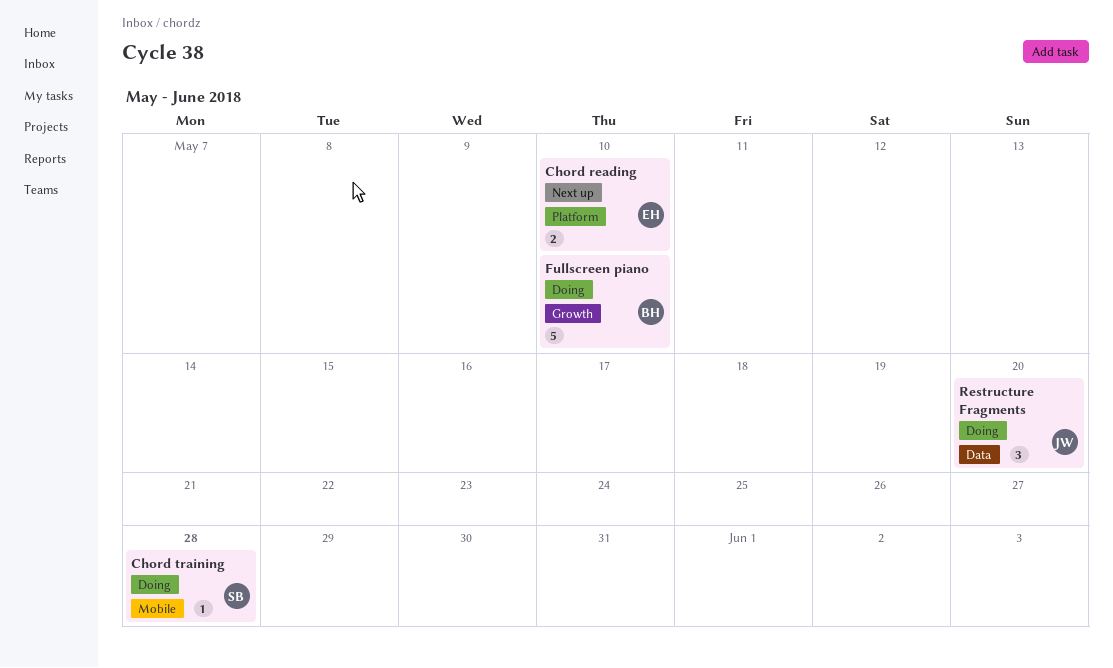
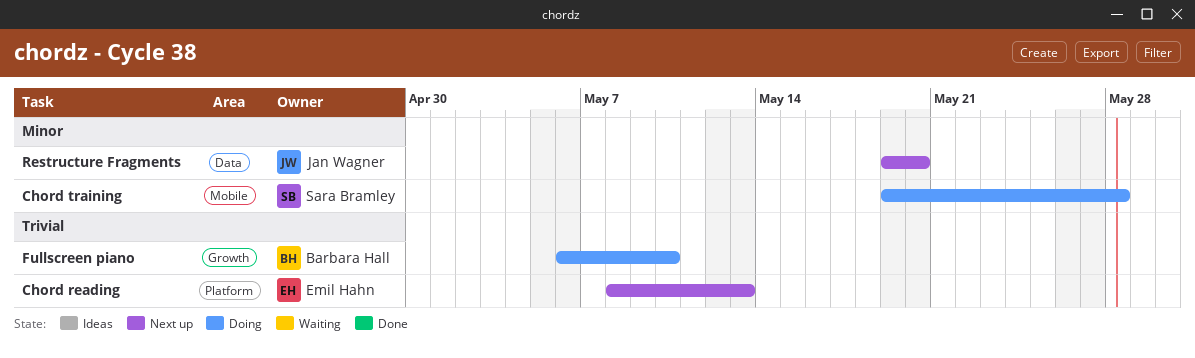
Chord reading, due: May 10 -> May 13
Restructure Fragments, status: Doing -> Next up

